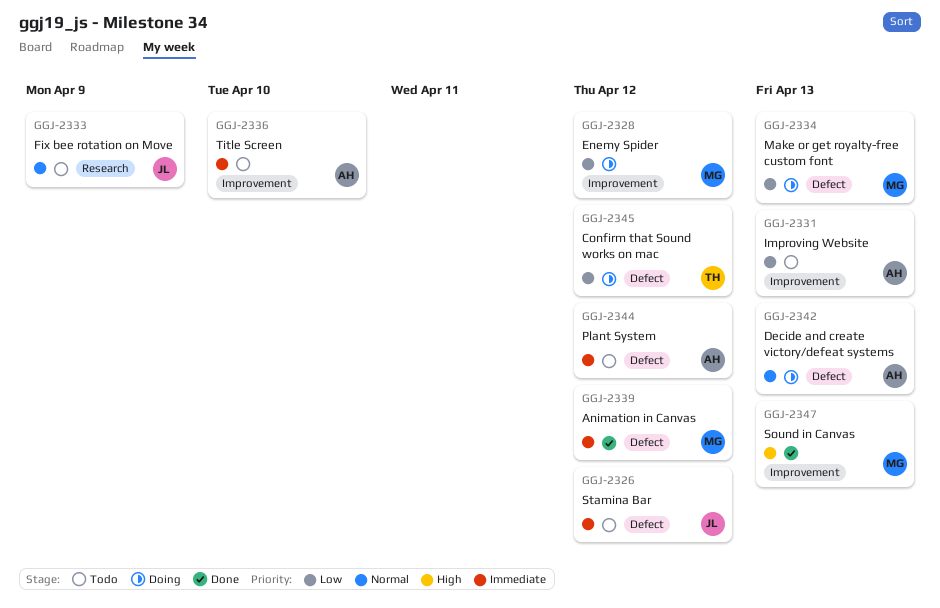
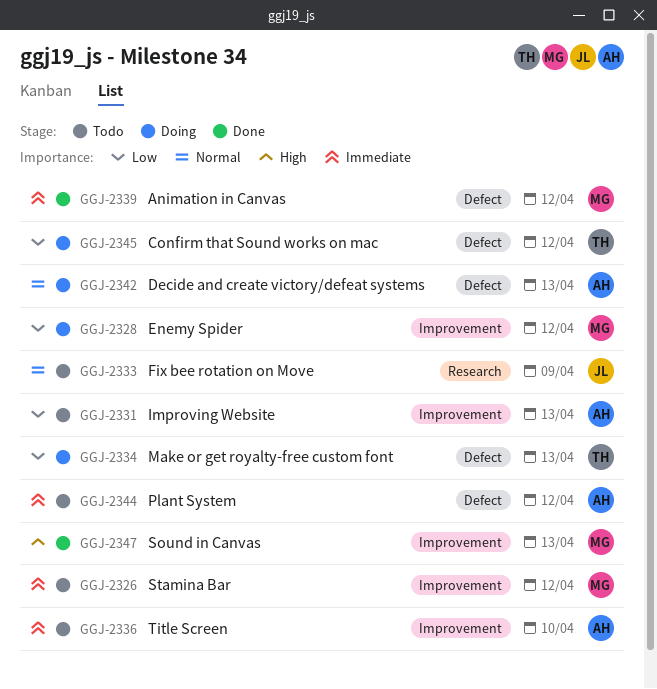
GGJ-2326, owner: JL -> MG
GGJ-2326, label: Defect -> Improvement
GGJ-2334, owner: MG -> TH

